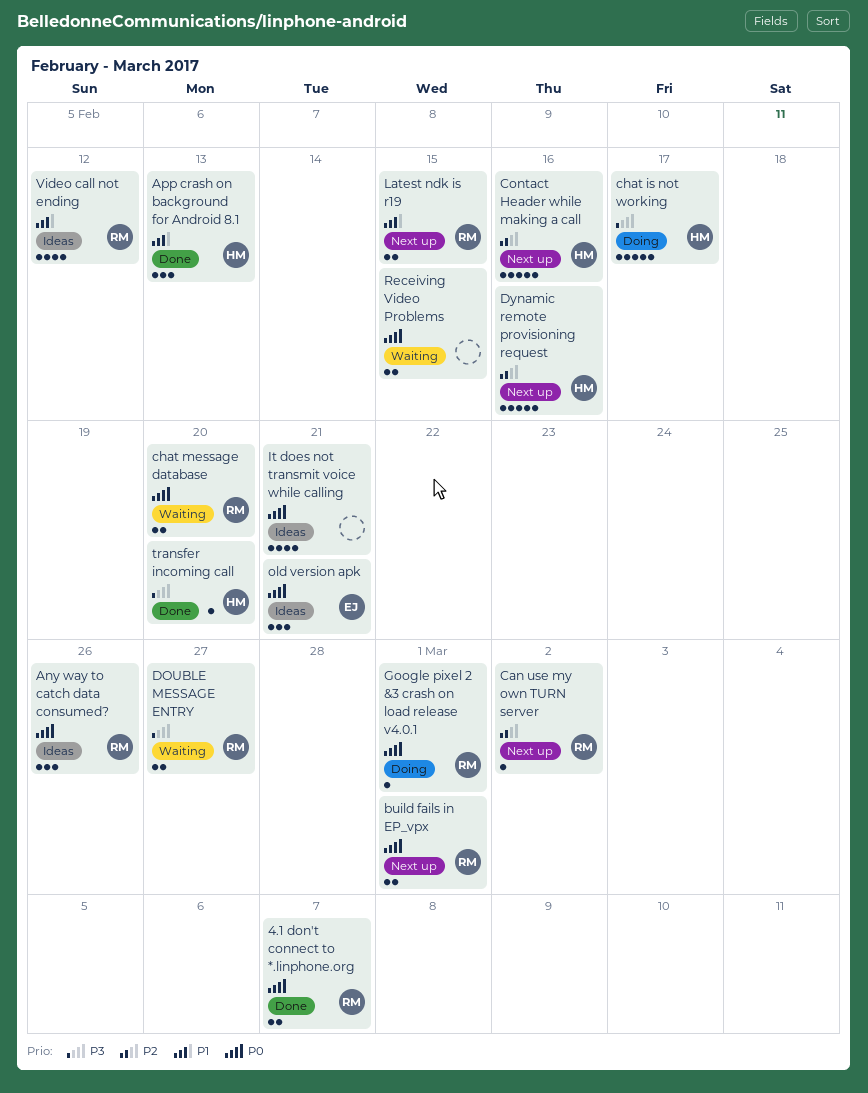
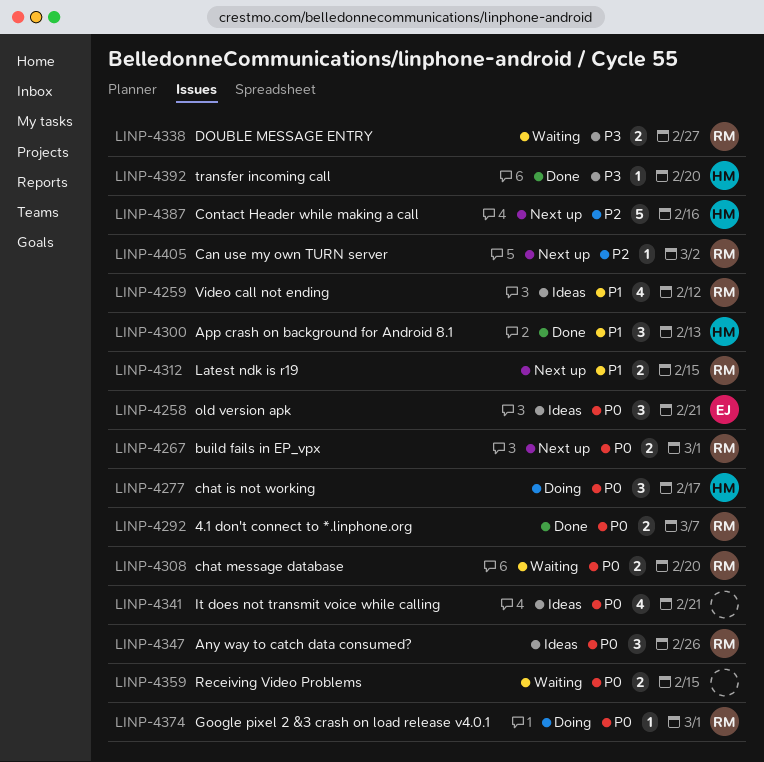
chat is not working, priority: P3 -> P0
chat is not working, estimate: 5 -> 3
Dynamic remote provisioning request: present -> none

